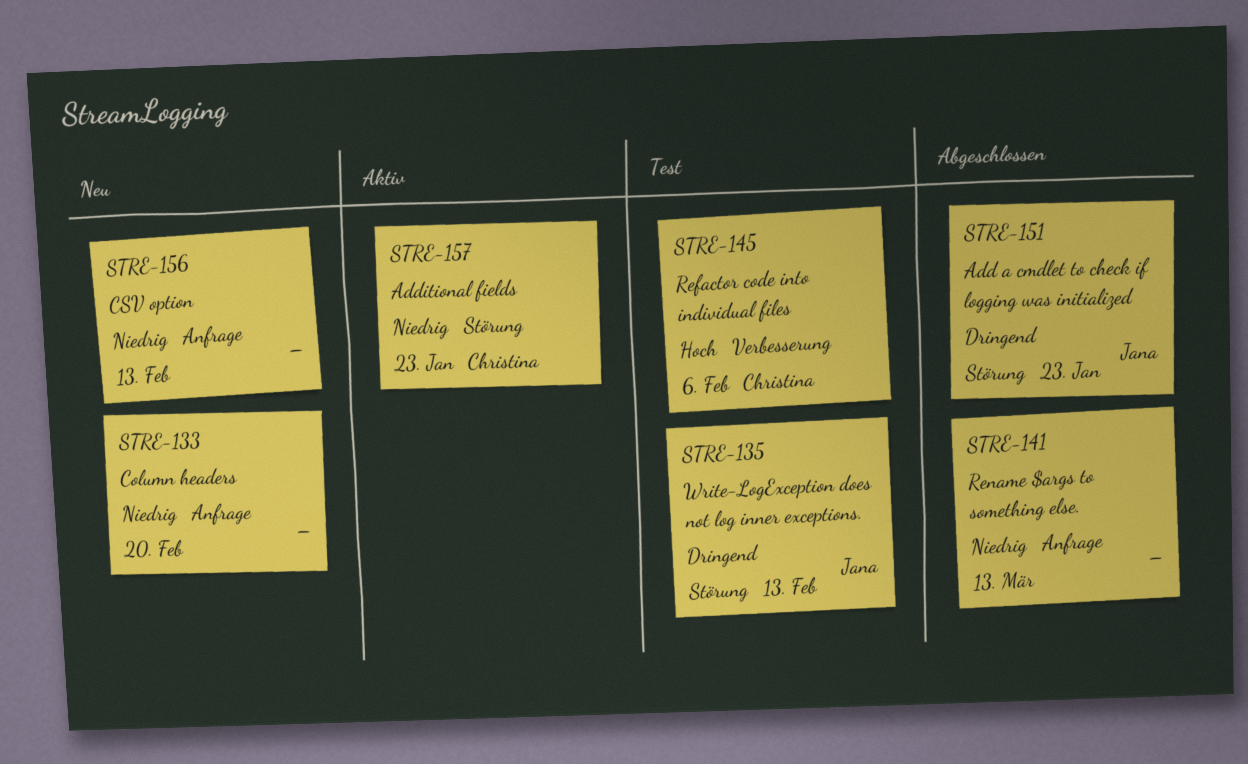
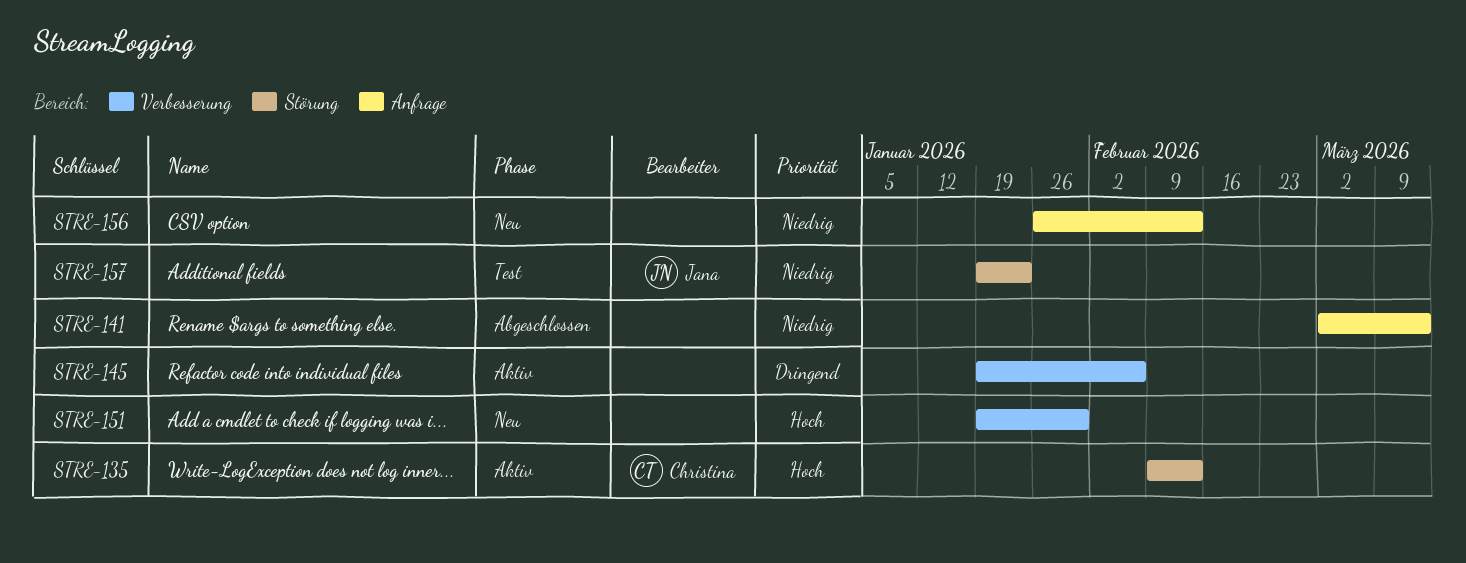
STRE-133: present -> none
STRE-135, status: Test -> Aktiv
STRE-135, owner: Jana -> Christina
STRE-135, priority: Dringend -> Hoch
STRE-145, status: Test -> Aktiv
STRE-145, owner: Christina -> none
STRE-145, priority: Hoch -> Dringend
STRE-151, status: Abgeschlossen -> Neu
STRE-151, owner: Jana -> none
STRE-151, priority: Dringend -> Hoch
STRE-151, label: Störung -> Verbesserung
STRE-151, due: Jan 23 -> Jan 30
STRE-157, status: Aktiv -> Test
STRE-157, owner: Christina -> Jana

